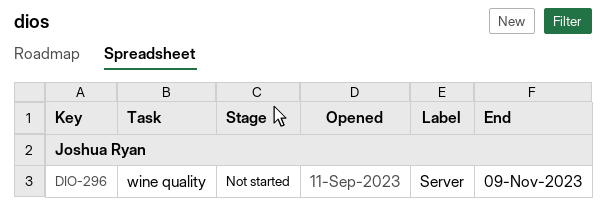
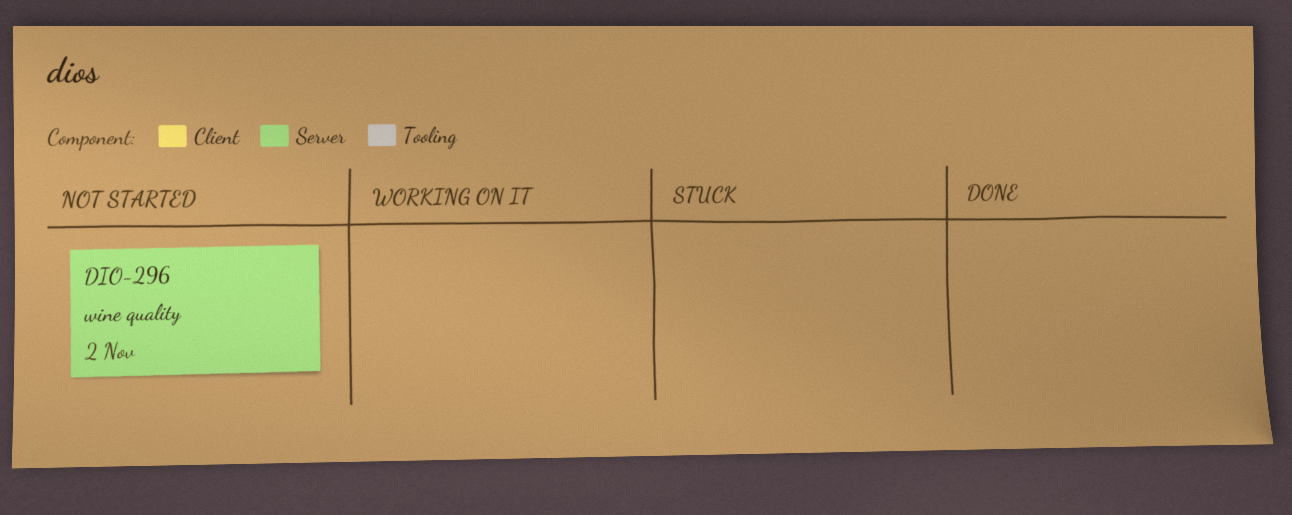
DIO-296, due: Nov 9 -> Nov 2

